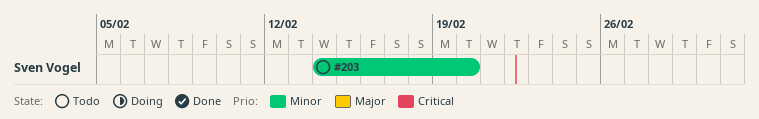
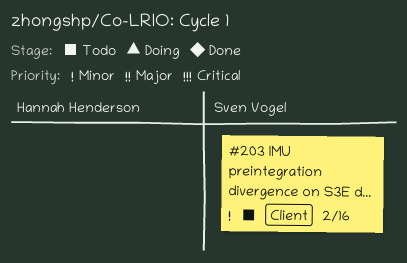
#203, due: Feb 20 -> Feb 16

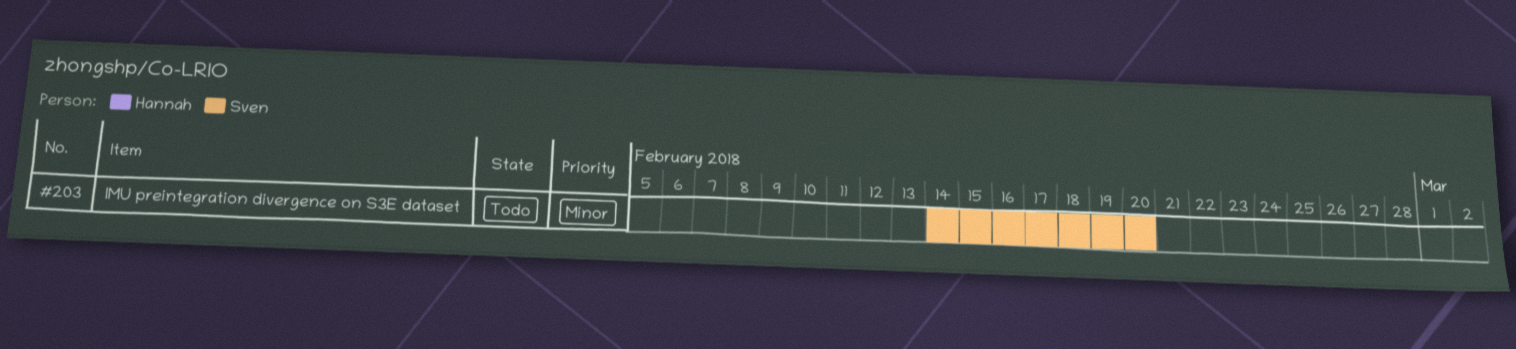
#203, due: Feb 16 -> Feb 20

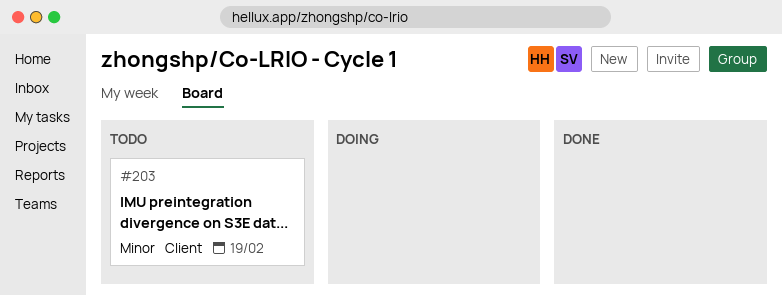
#203, due: Feb 20 -> Feb 19

